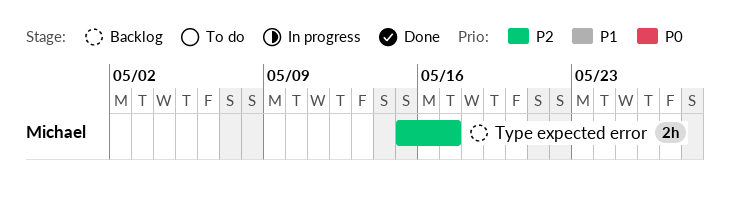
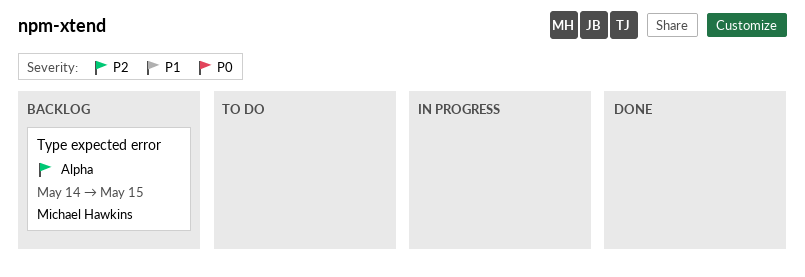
Type expected error, start: May 15 -> May 14
Type expected error, due: May 17 -> May 15

